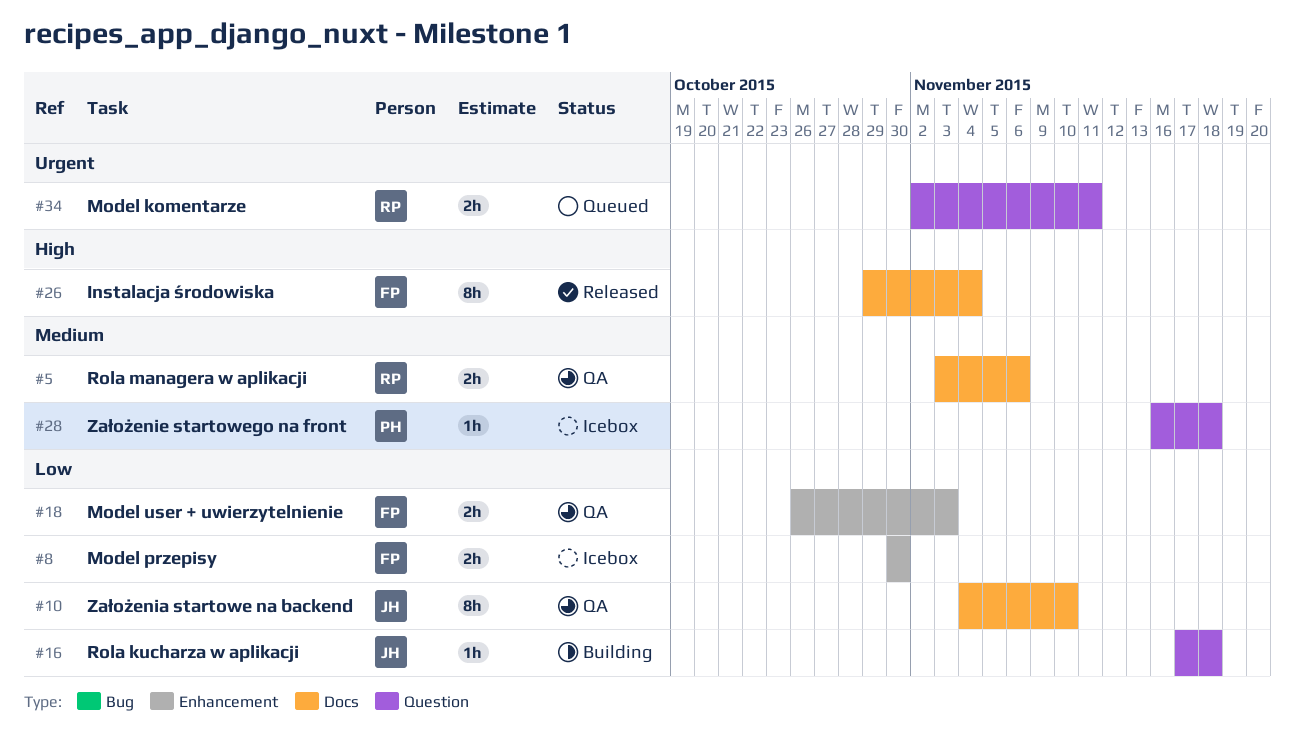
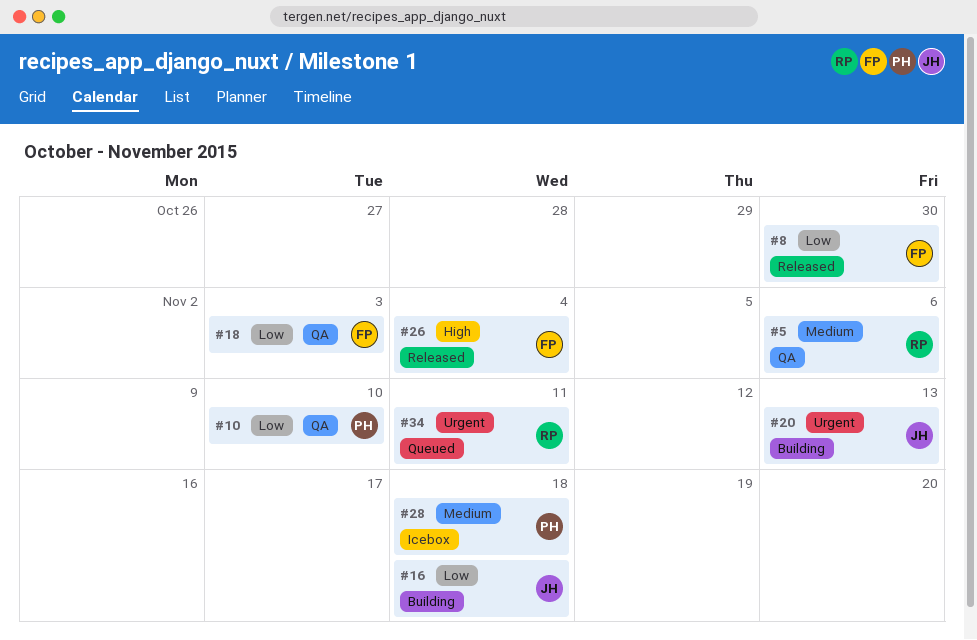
#8, status: Icebox -> Released
#10, owner: JH -> PH
#20: none -> present

